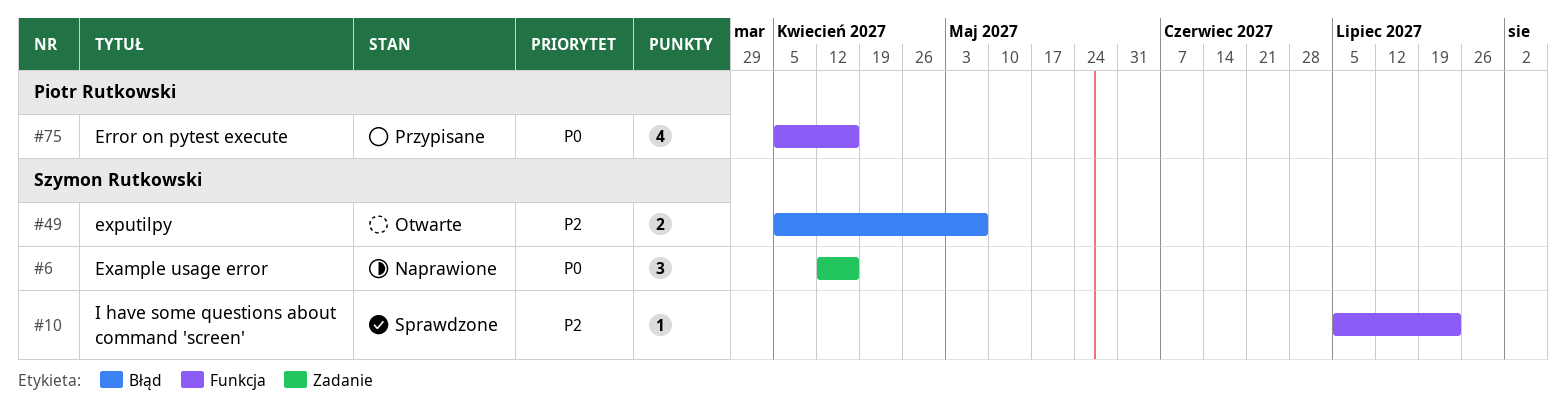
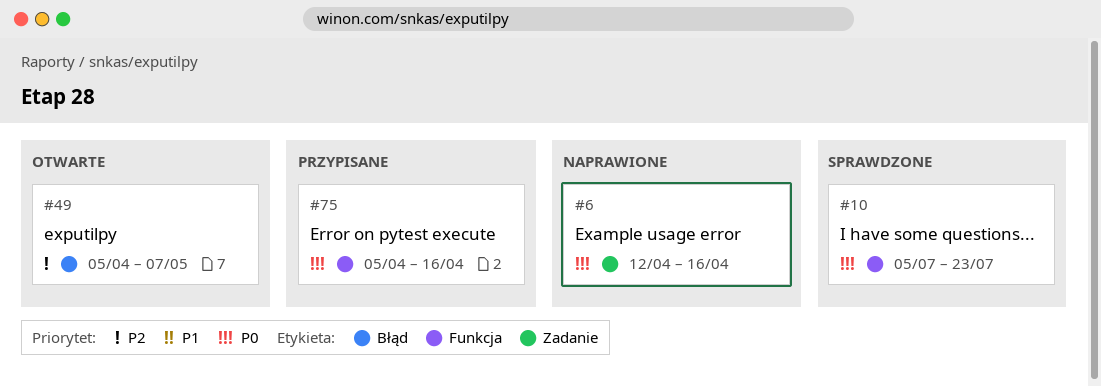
#10, priority: P2 -> P0

